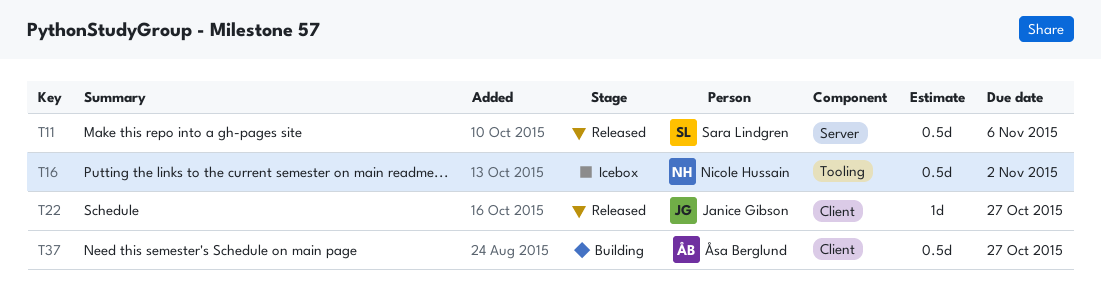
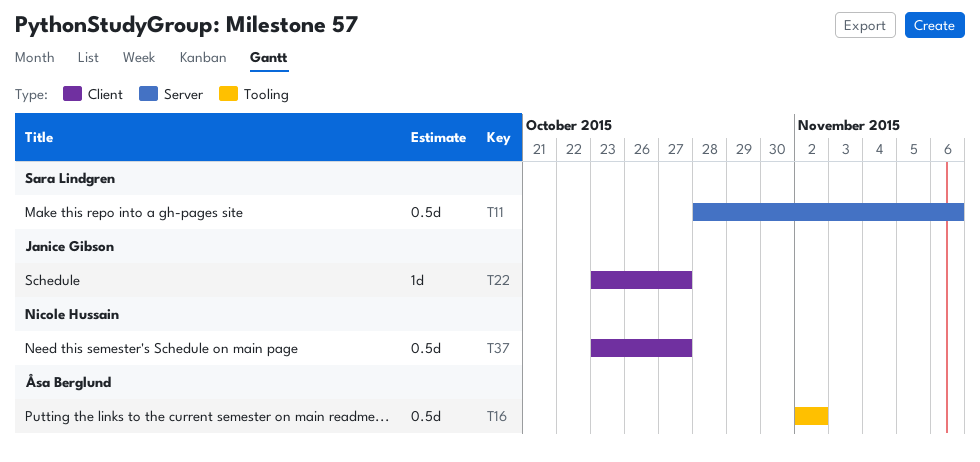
T16, owner: Nicole Hussain -> Åsa Berglund
T37, owner: Åsa Berglund -> Nicole Hussain

